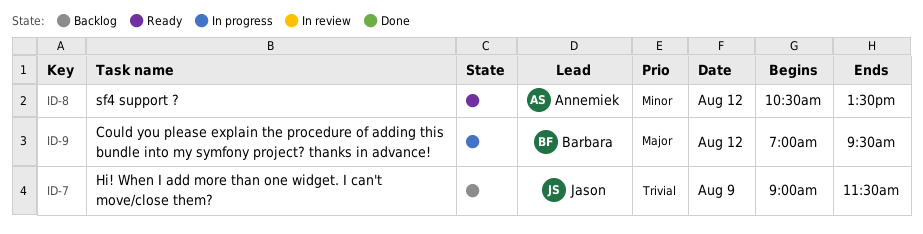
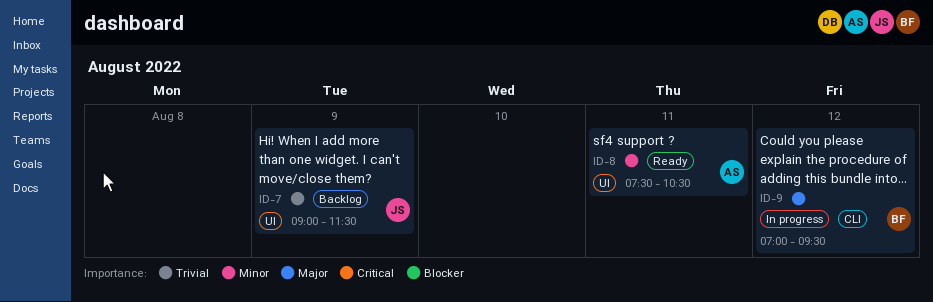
ID-8, day: Aug 12 -> Aug 11
ID-8, begins: 10:30 -> 07:30
ID-8, ends: 13:30 -> 10:30

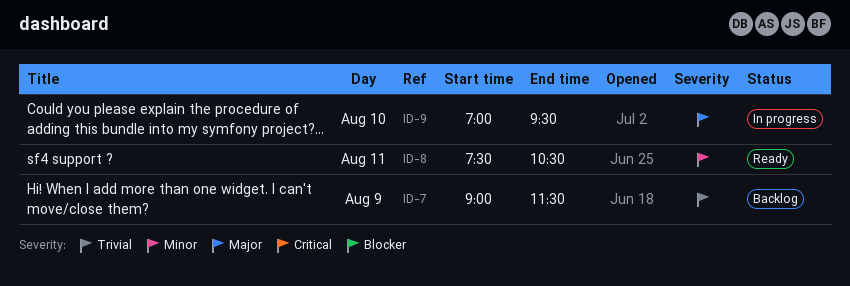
ID-9, day: Aug 12 -> Aug 10

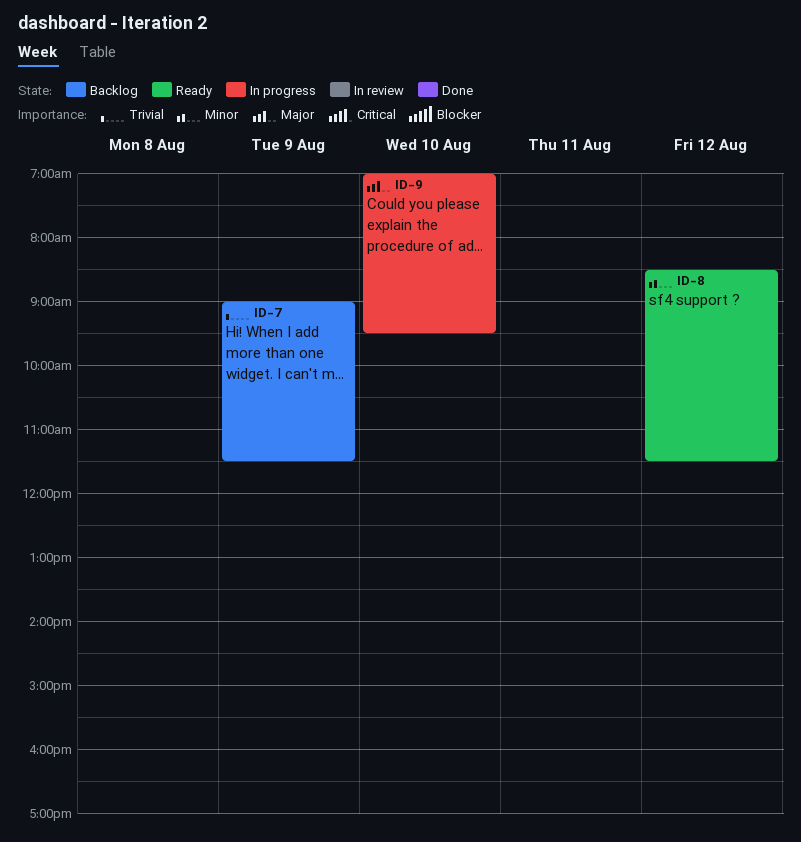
ID-8, day: Aug 11 -> Aug 12
ID-8, begins: 07:30 -> 08:30
ID-8, ends: 10:30 -> 11:30

